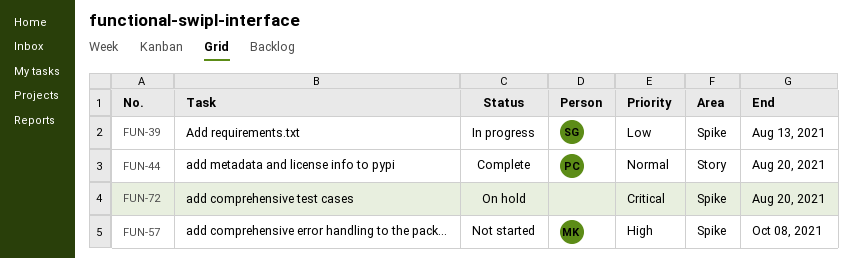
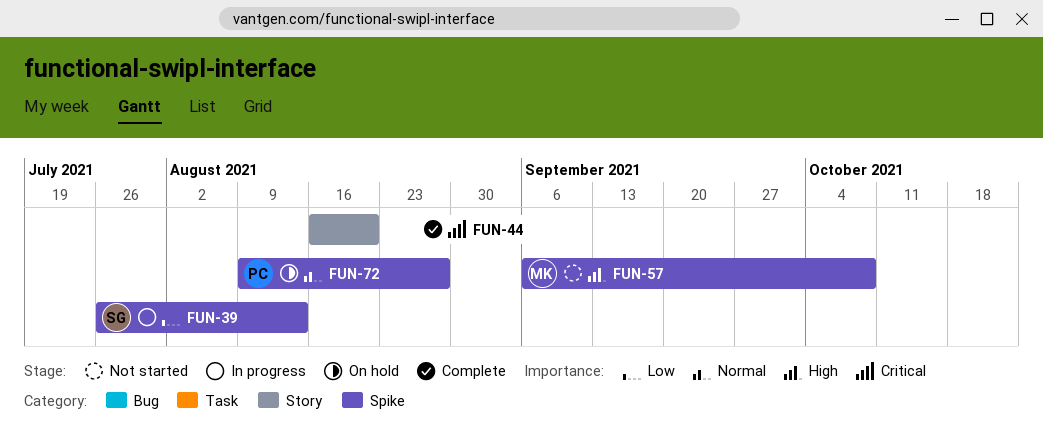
FUN-44, owner: PC -> none
FUN-44, priority: Normal -> Critical
FUN-72, owner: none -> PC
FUN-72, priority: Critical -> Normal
FUN-72, due: Aug 20 -> Aug 27

